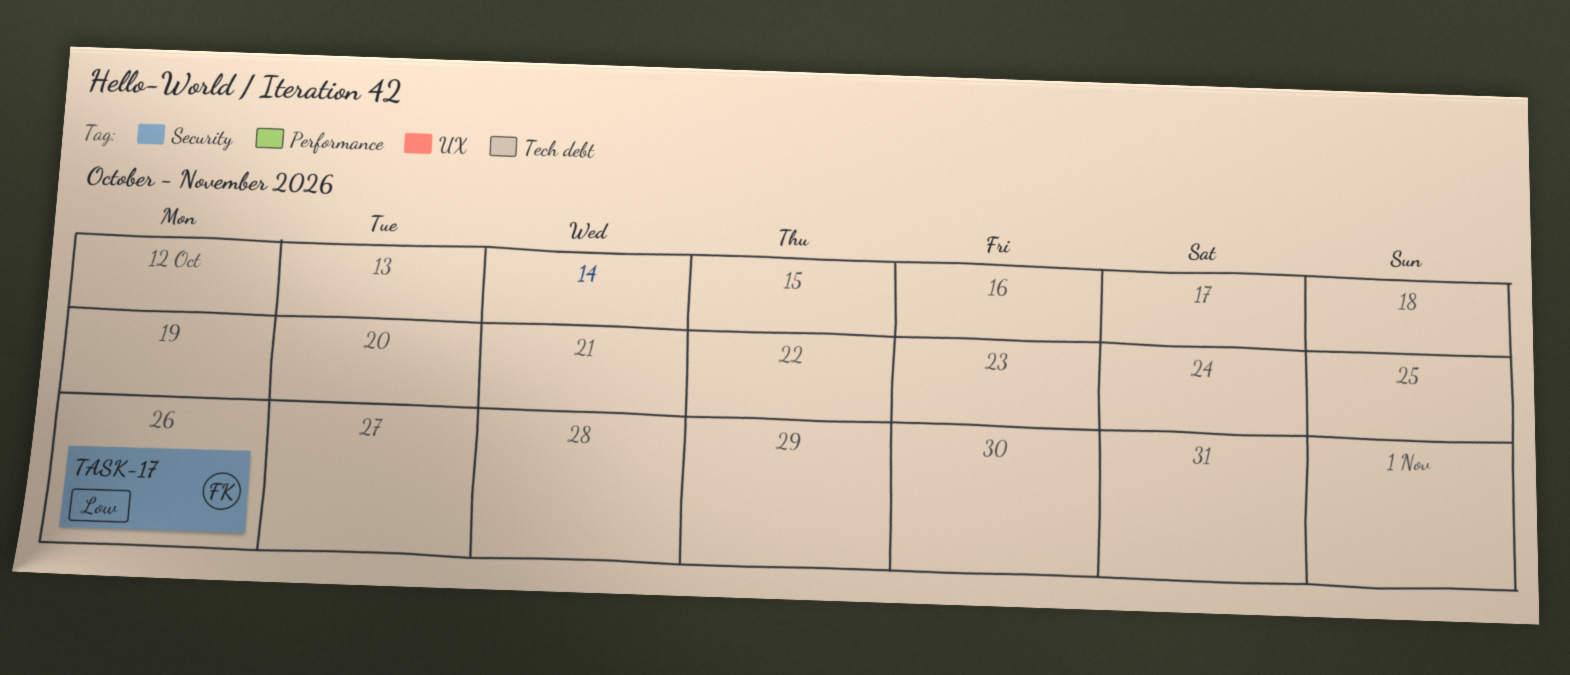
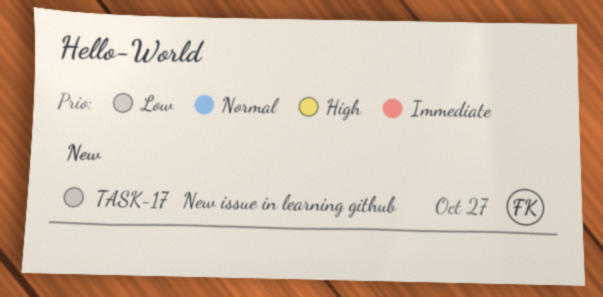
TASK-17, due: Oct 26 -> Oct 27

